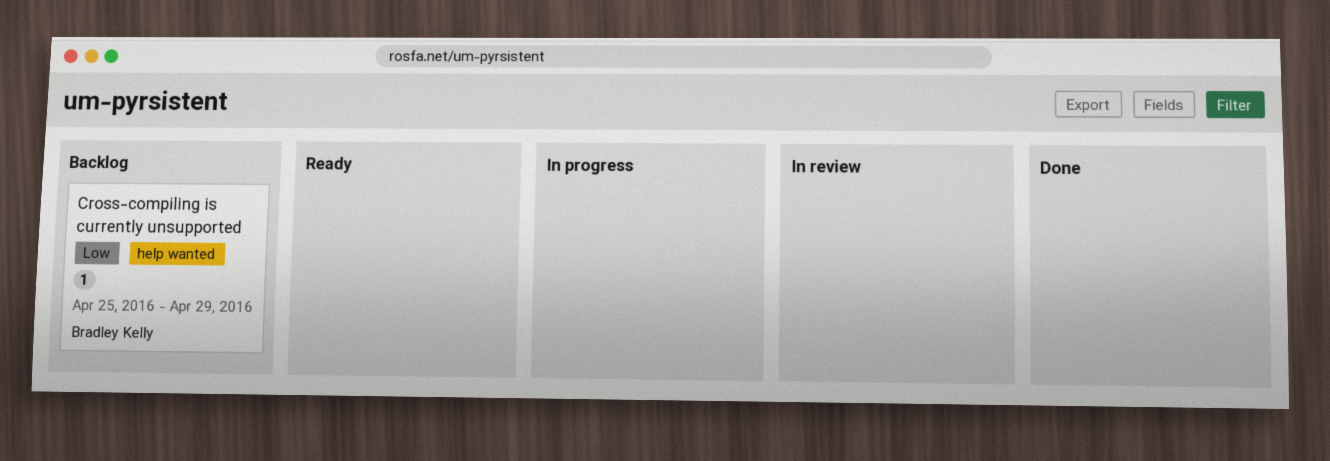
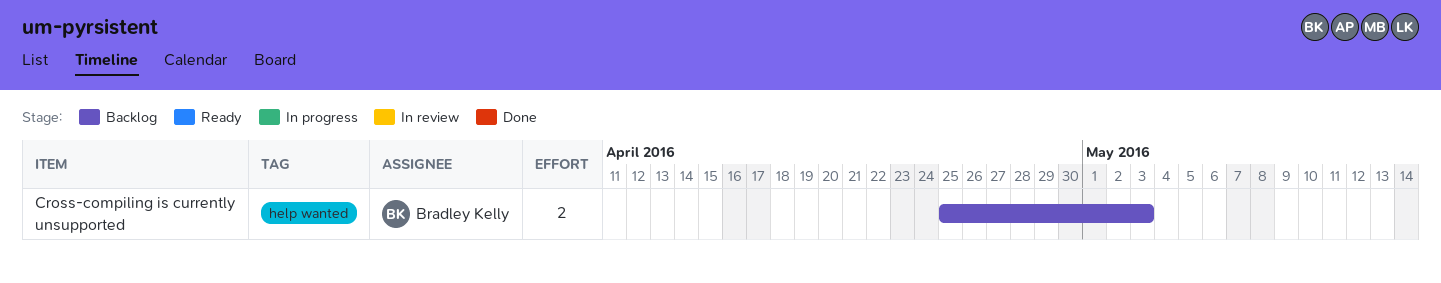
Cross-compiling is currently unsupported, estimate: 1 -> 2
Cross-compiling is currently unsupported, due: Apr 29 -> May 3

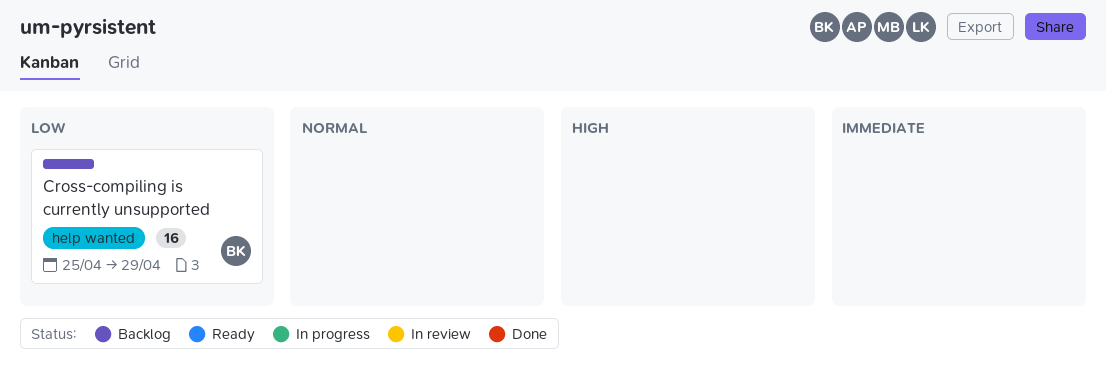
Cross-compiling is currently unsupported, estimate: 2 -> 16
Cross-compiling is currently unsupported, due: May 3 -> Apr 29

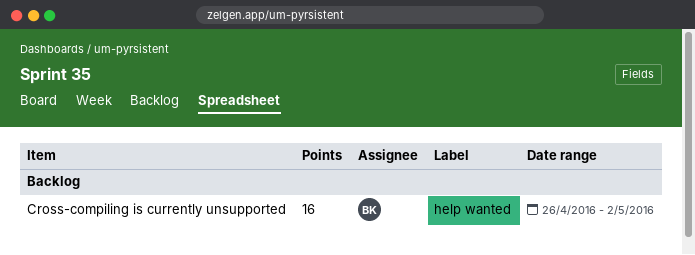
Cross-compiling is currently unsupported, start: Apr 25 -> Apr 26
Cross-compiling is currently unsupported, due: Apr 29 -> May 2

